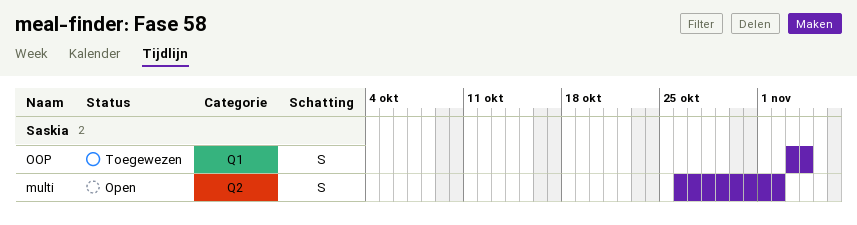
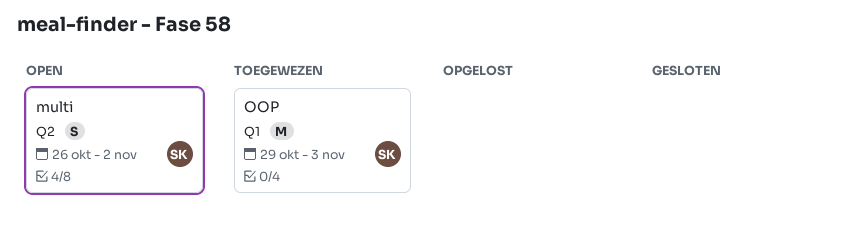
OOP, estimate: S -> M
OOP, start: Nov 3 -> Oct 29
OOP, due: Nov 4 -> Nov 3

